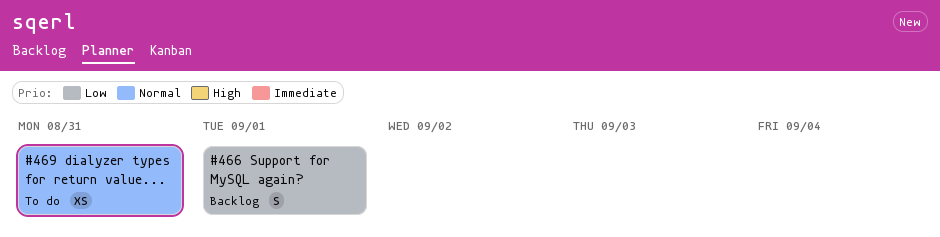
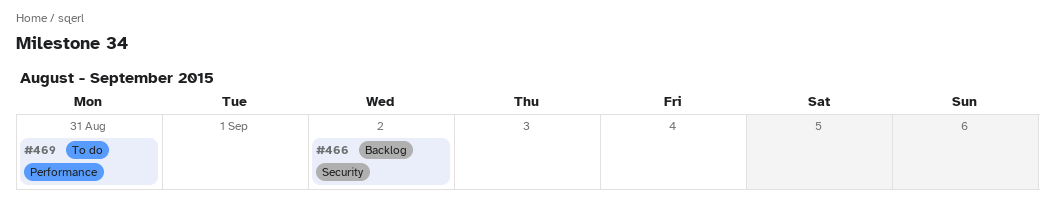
#466, due: Sep 1 -> Sep 2

